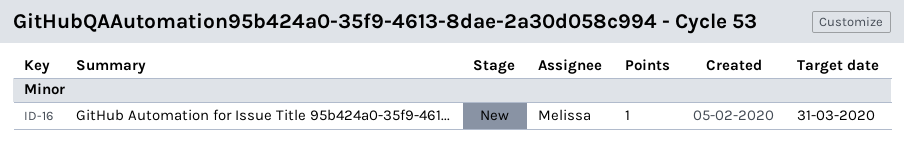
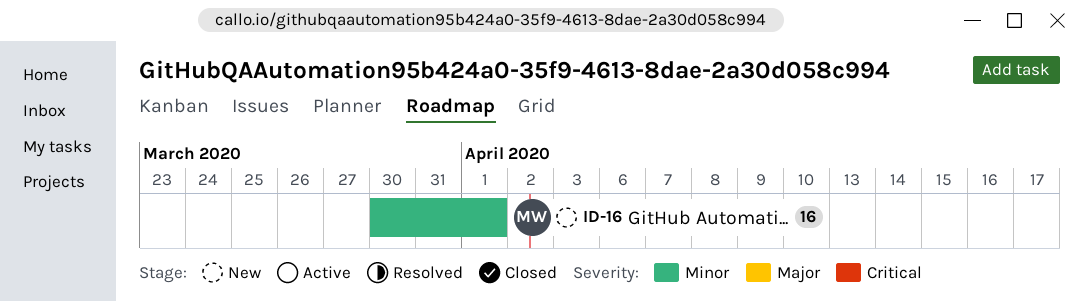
ID-16, estimate: 1 -> 16
ID-16, due: Mar 31 -> Apr 1

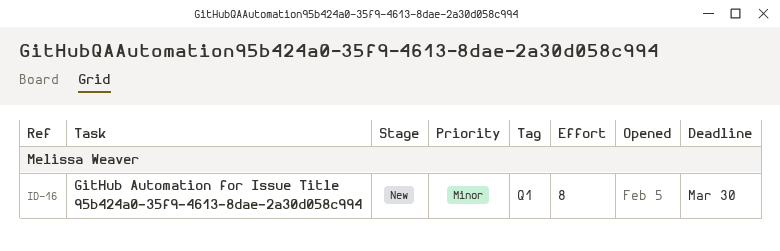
ID-16, estimate: 16 -> 8
ID-16, due: Apr 1 -> Mar 30

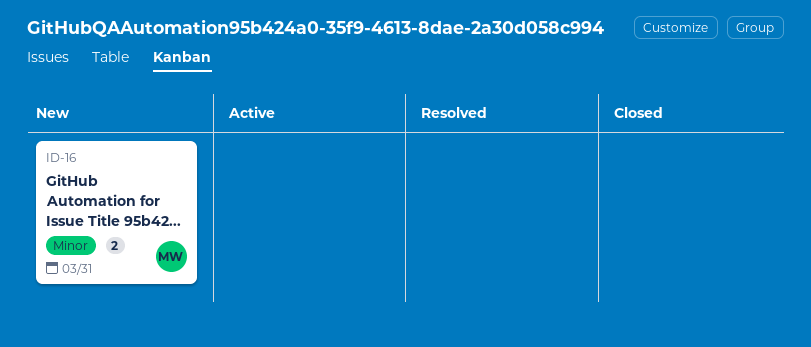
ID-16, estimate: 8 -> 2
ID-16, due: Mar 30 -> Mar 31

